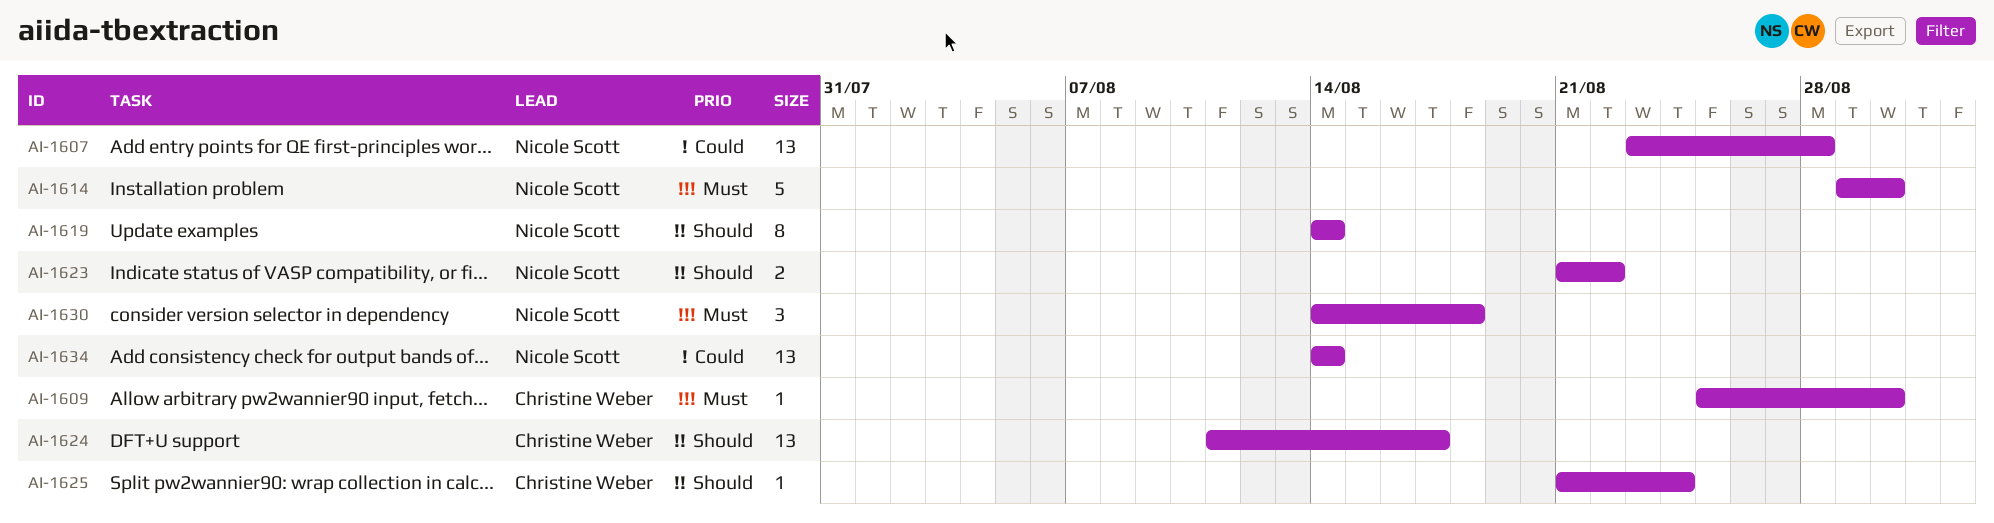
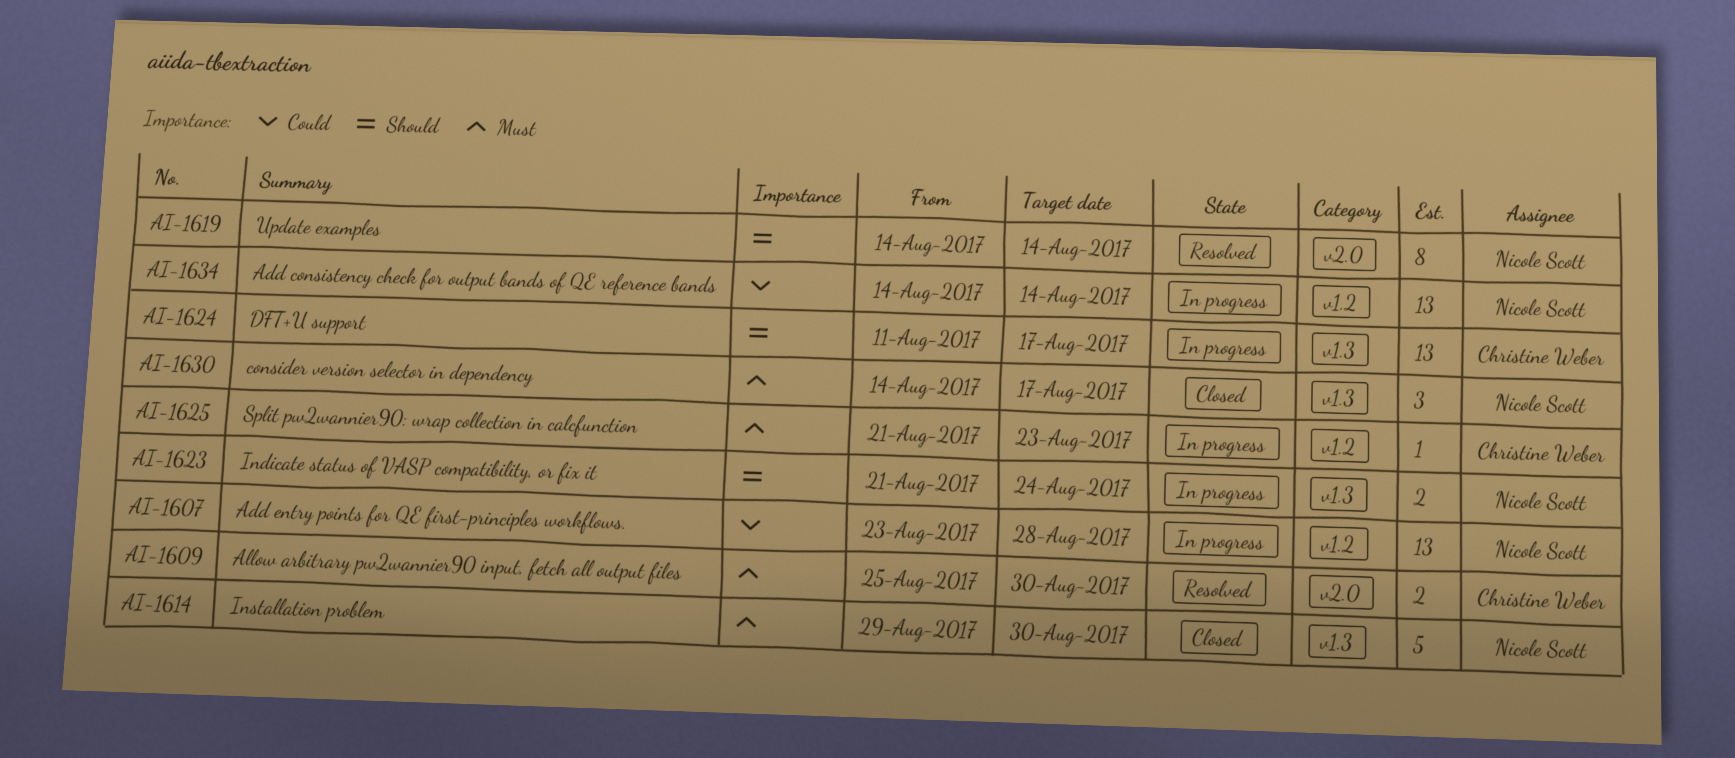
AI-1609, estimate: 1 -> 2
AI-1623, due: Aug 22 -> Aug 24
AI-1625, priority: Should -> Must
AI-1625, due: Aug 24 -> Aug 23
AI-1630, due: Aug 18 -> Aug 17

